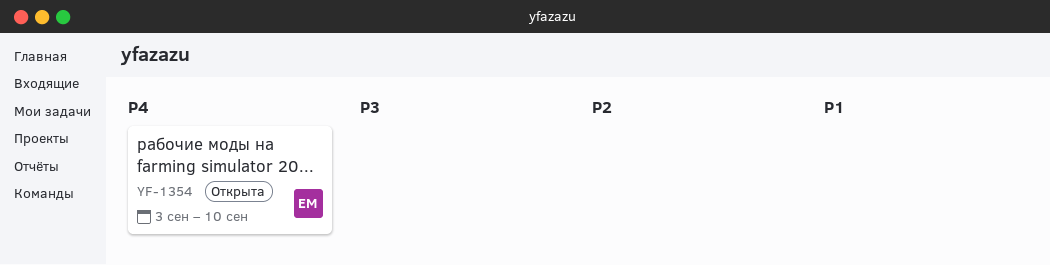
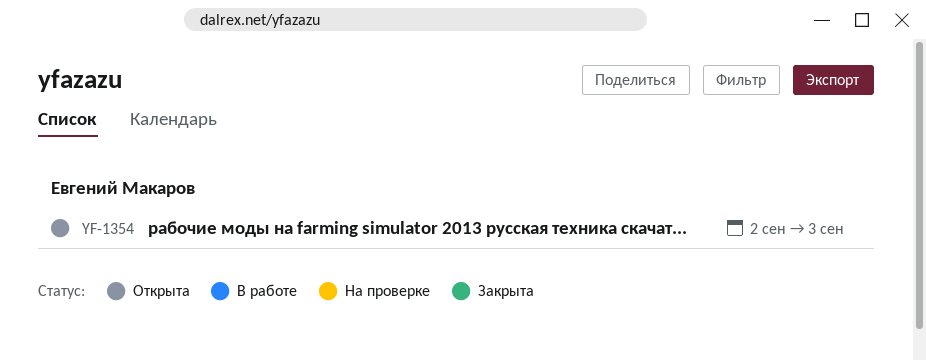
YF-1354, start: Sep 3 -> Sep 2
YF-1354, due: Sep 10 -> Sep 3

